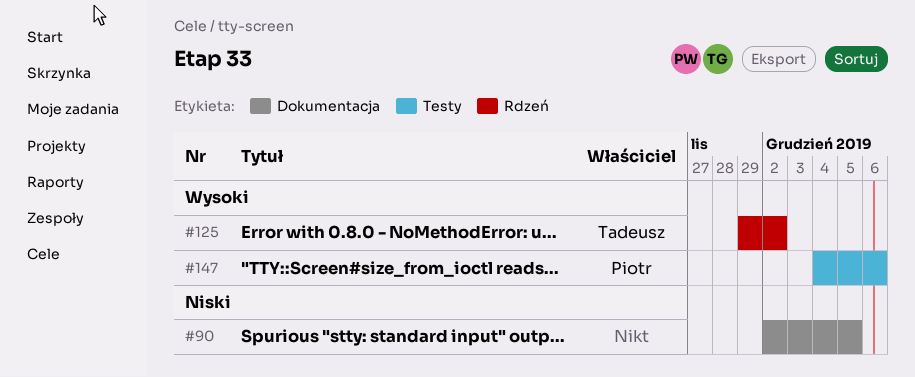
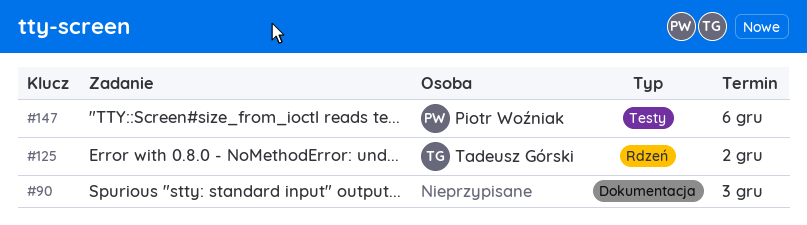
#90, due: Dec 5 -> Dec 3

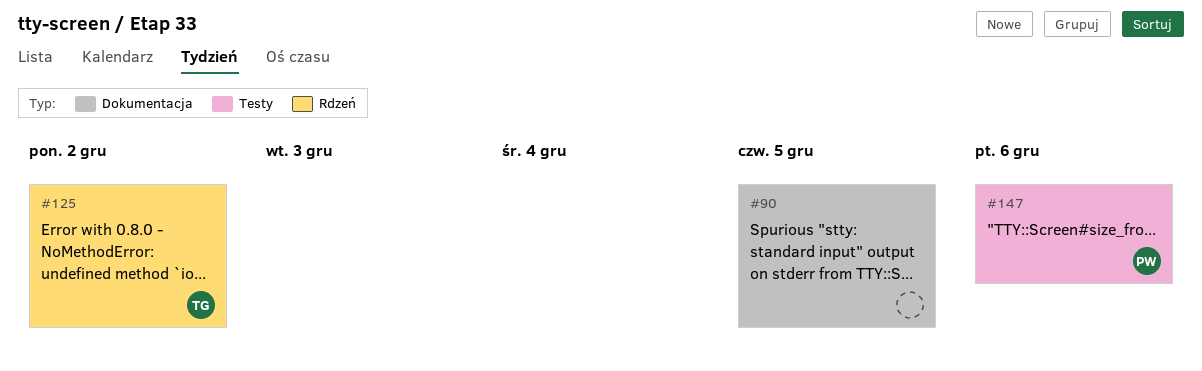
#90, due: Dec 3 -> Dec 5

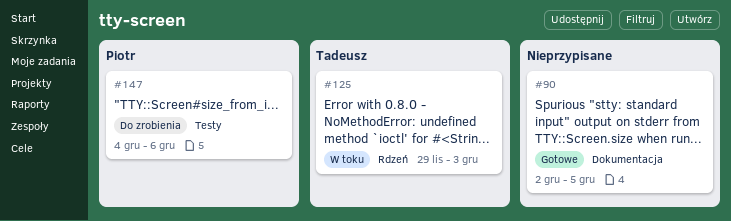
#125, due: Dec 2 -> Dec 3

